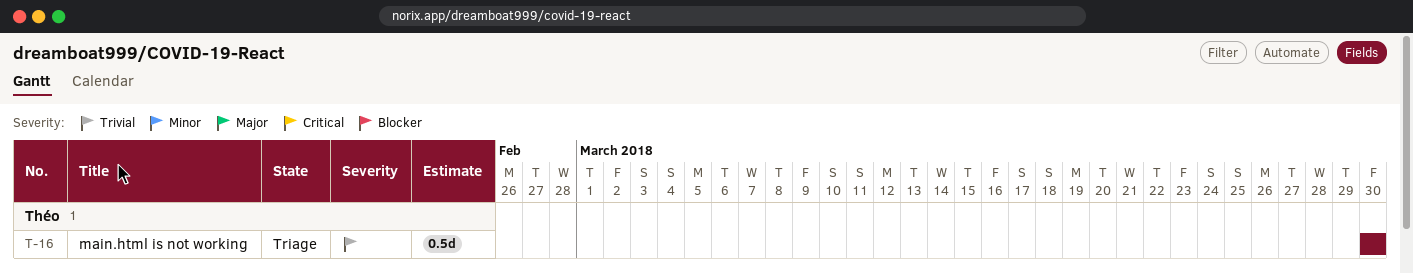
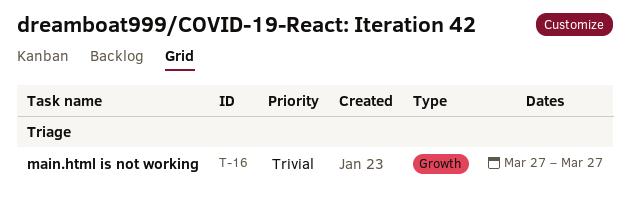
T-16, start: Mar 30 -> Mar 27
T-16, due: Mar 30 -> Mar 27

